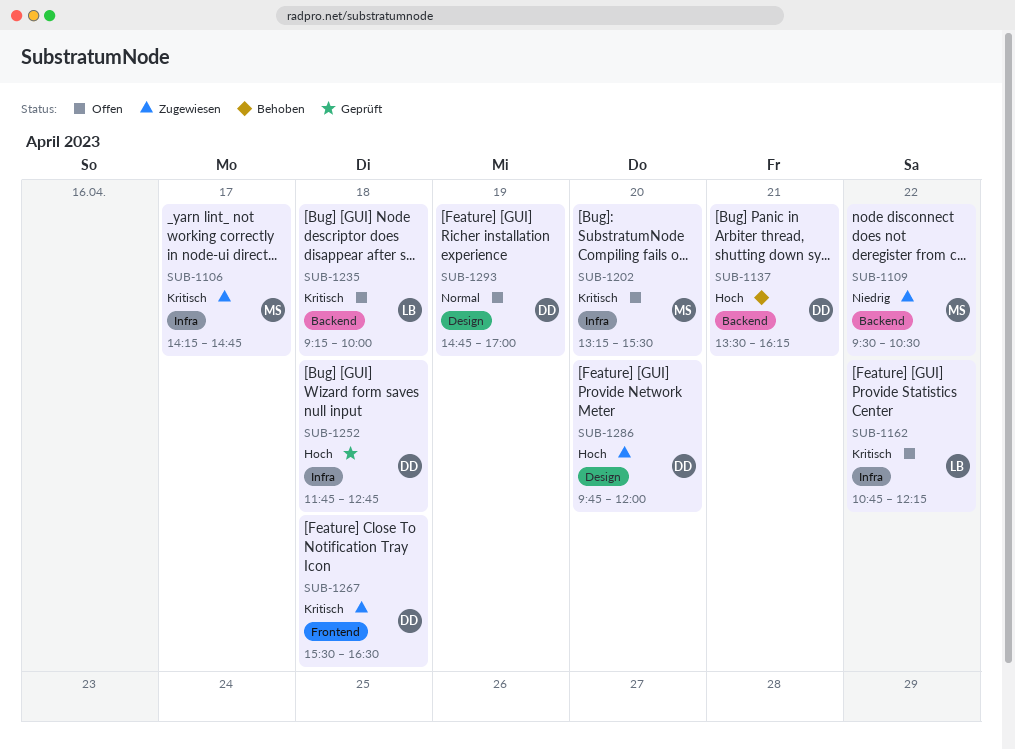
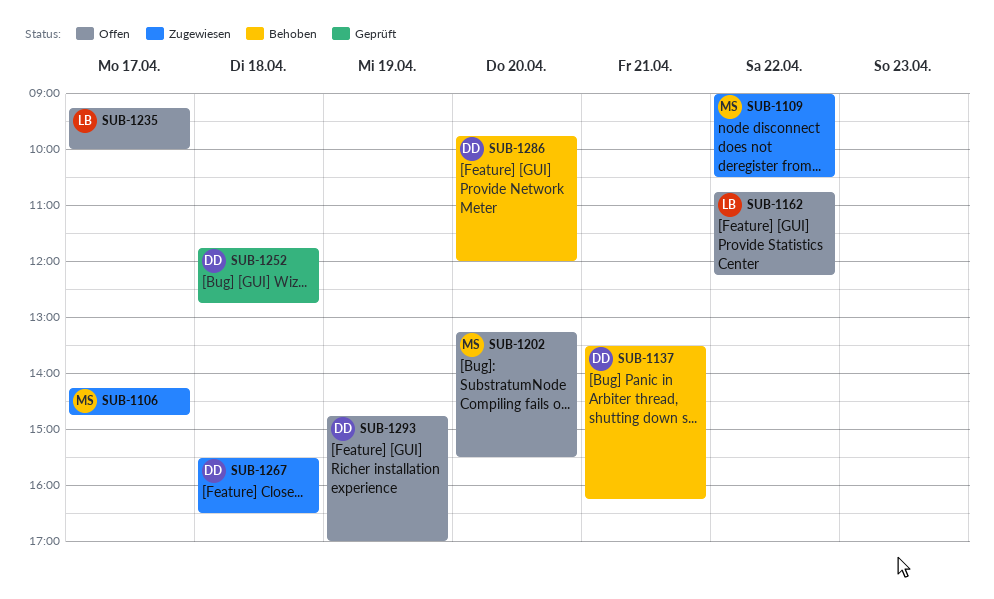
SUB-1109, begins: 09:30 -> 09:00
SUB-1235, day: Apr 18 -> Apr 17
SUB-1286, status: Zugewiesen -> Behoben

